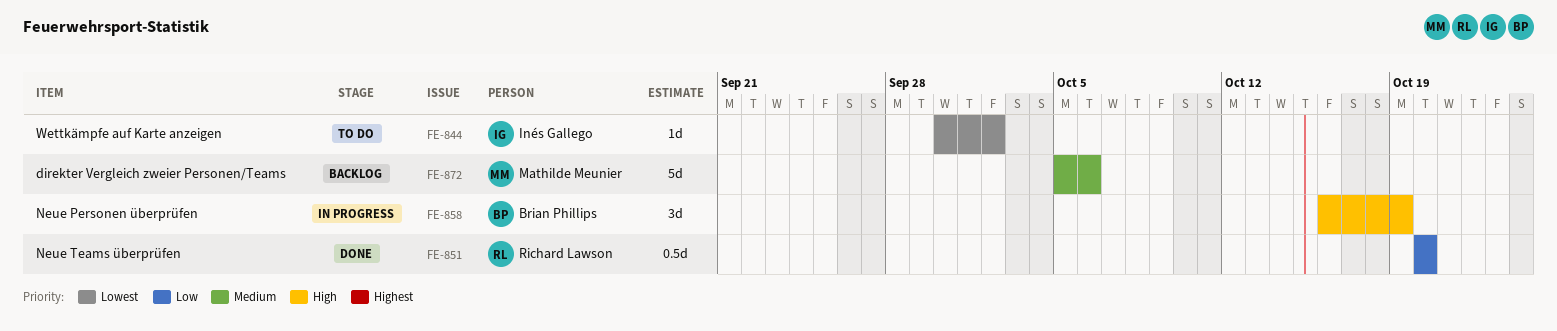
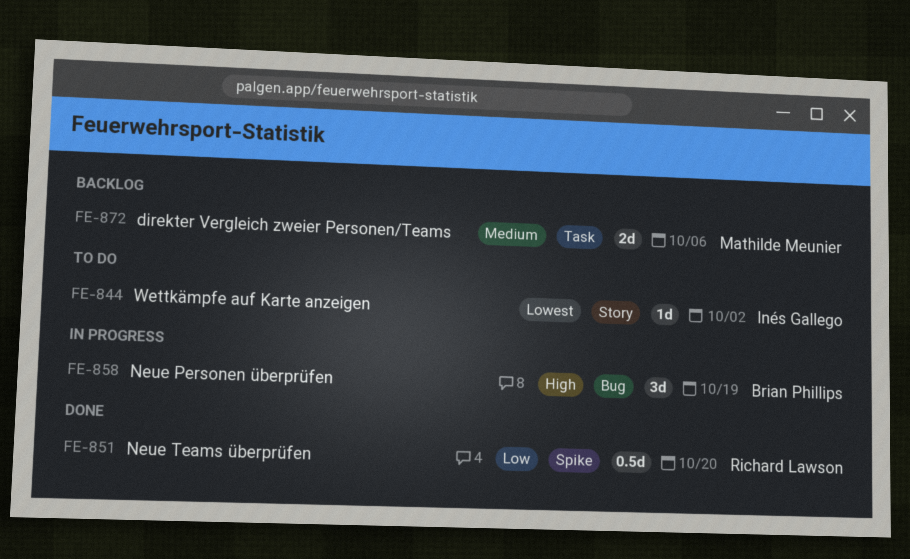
FE-872, estimate: 5d -> 2d

